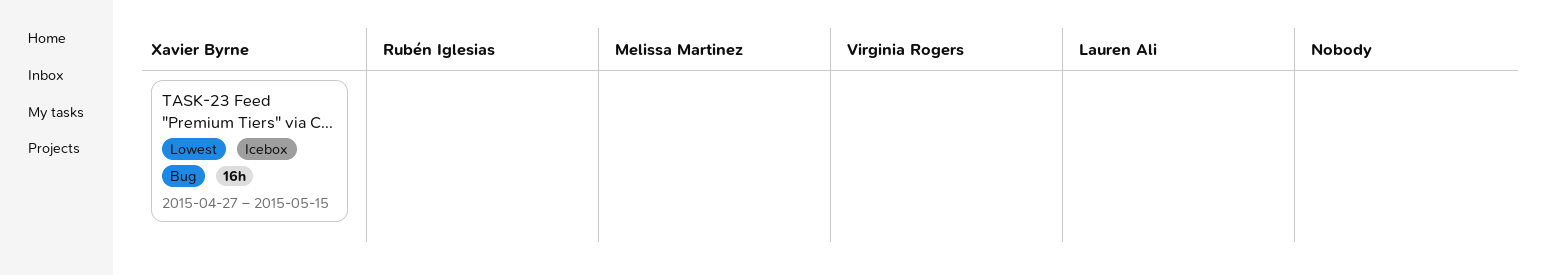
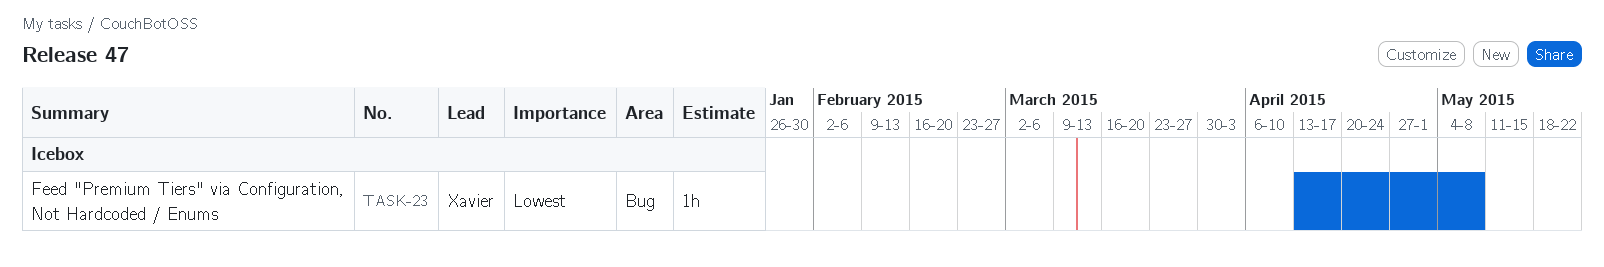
TASK-23, estimate: 16h -> 1h
TASK-23, start: Apr 27 -> Apr 13
TASK-23, due: May 15 -> May 8

